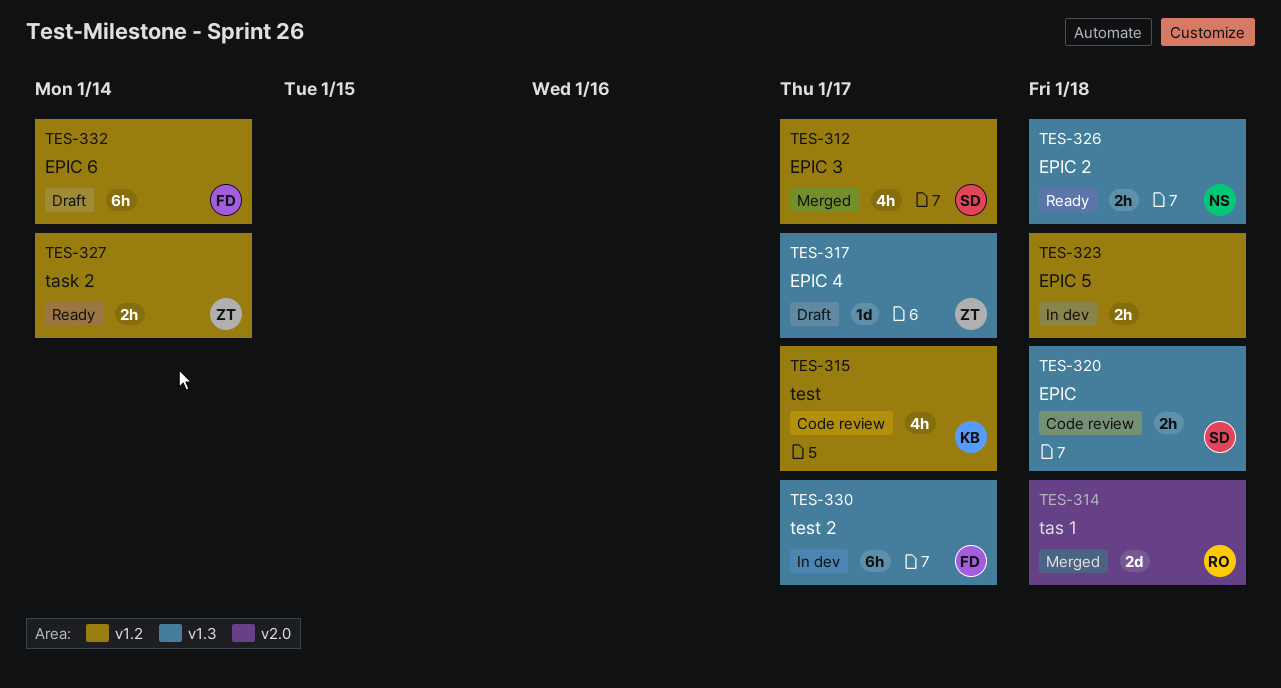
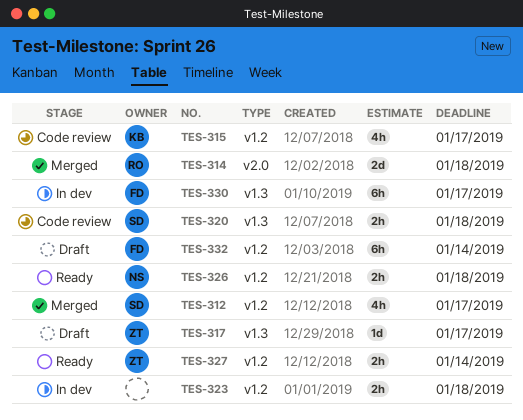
TES-326, label: v1.3 -> v1.2

